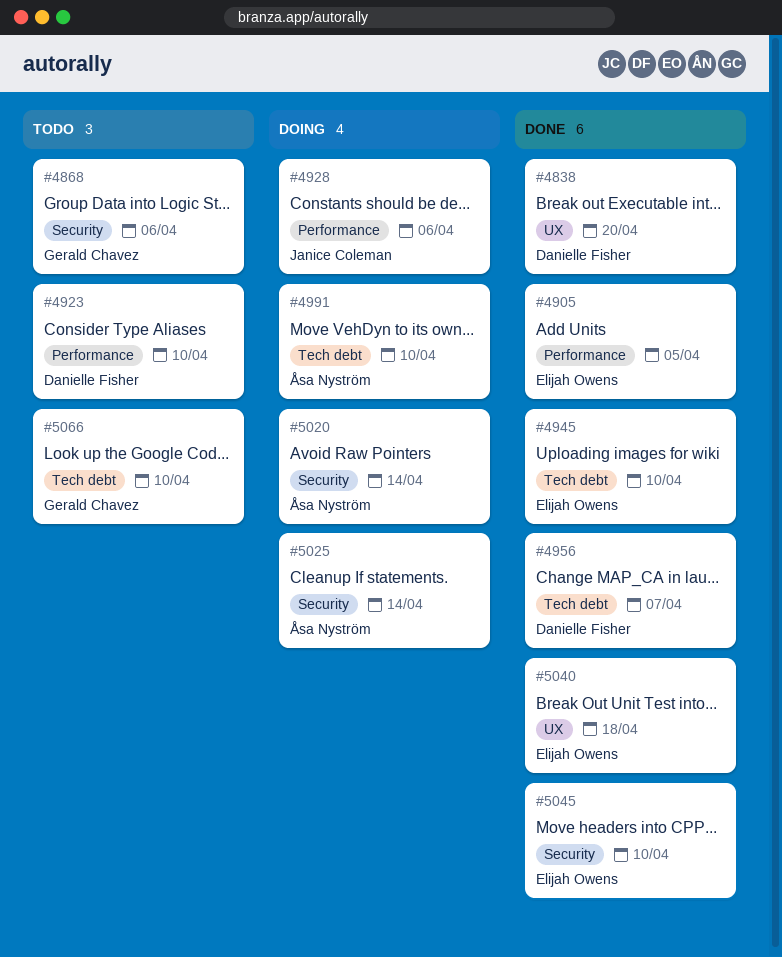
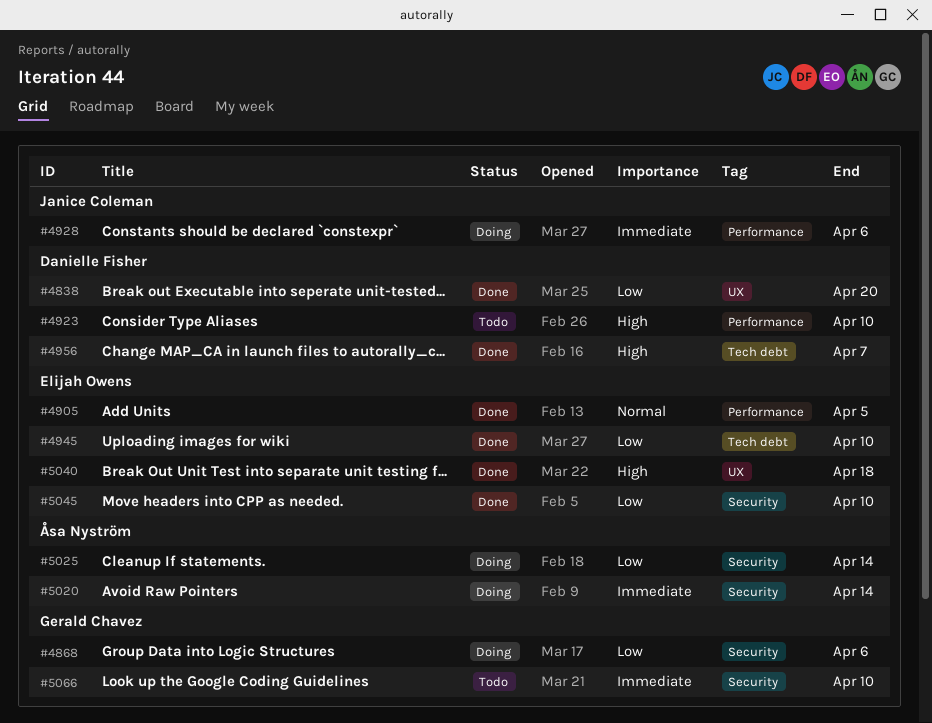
#4868, status: Todo -> Doing
#4991: present -> none
#5066, label: Tech debt -> Security

